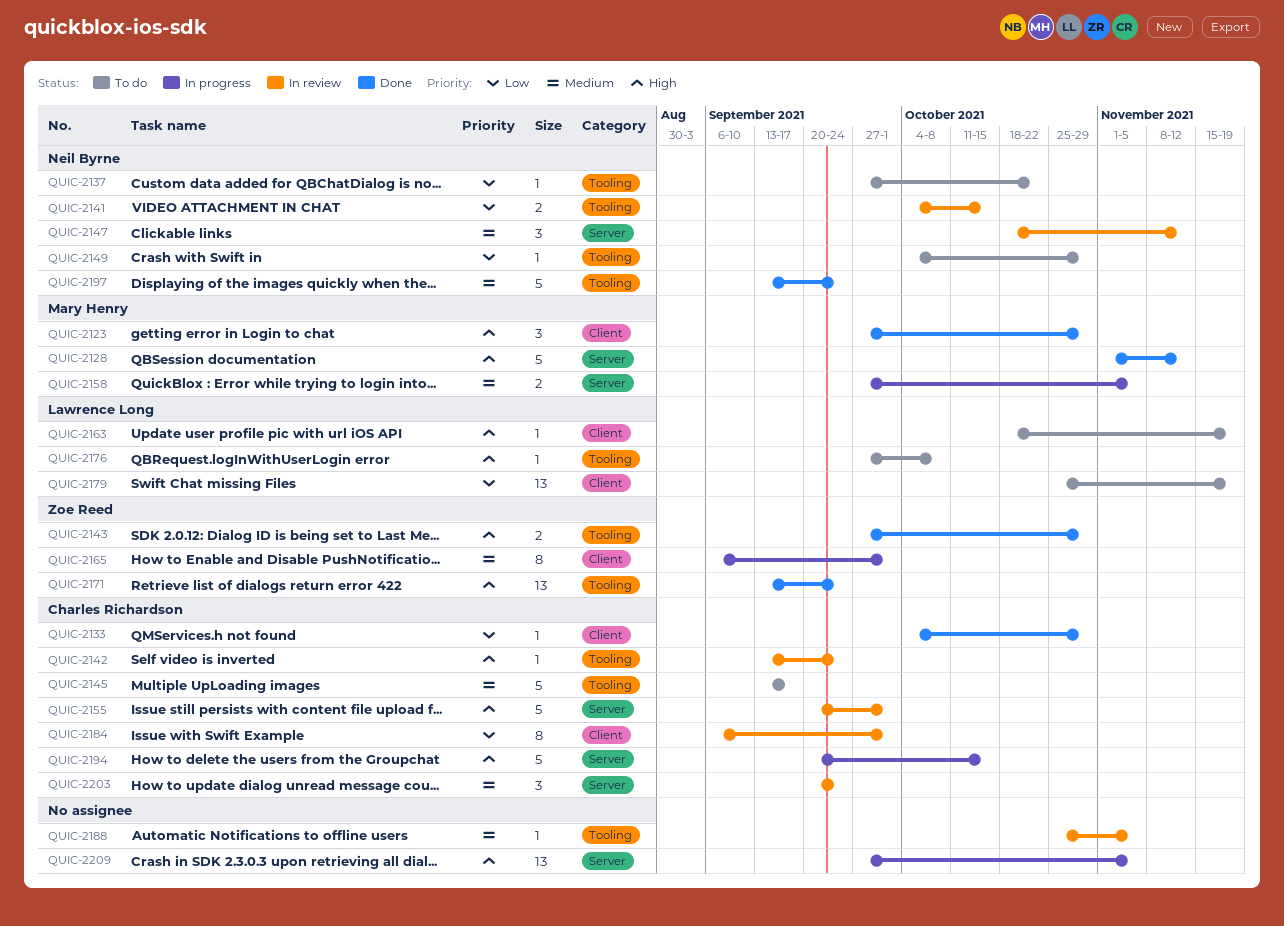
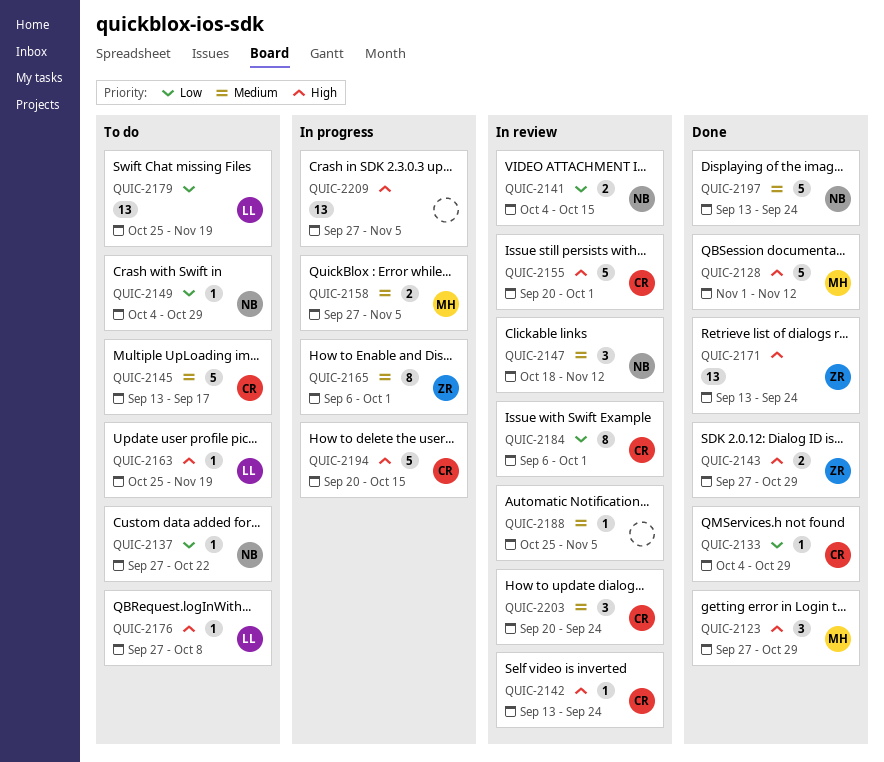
QUIC-2163, start: Oct 18 -> Oct 25

